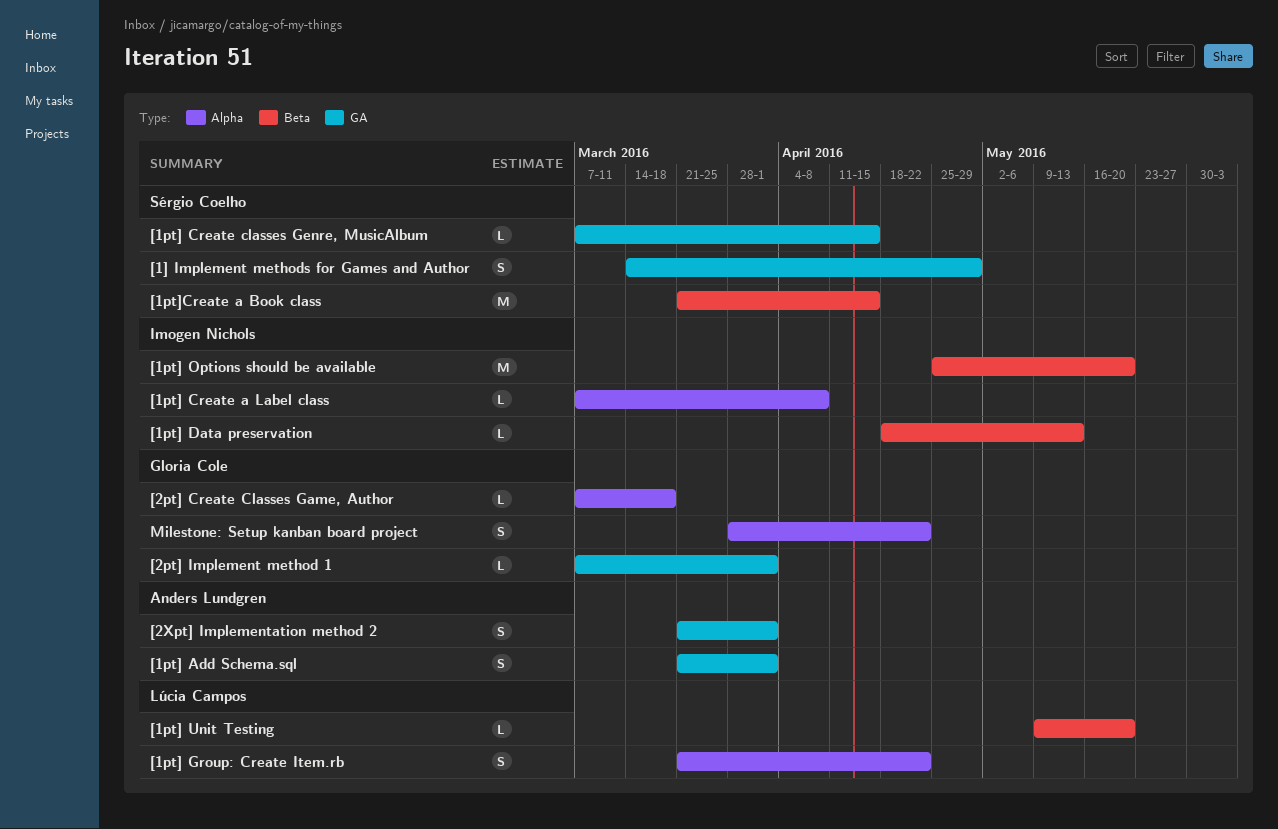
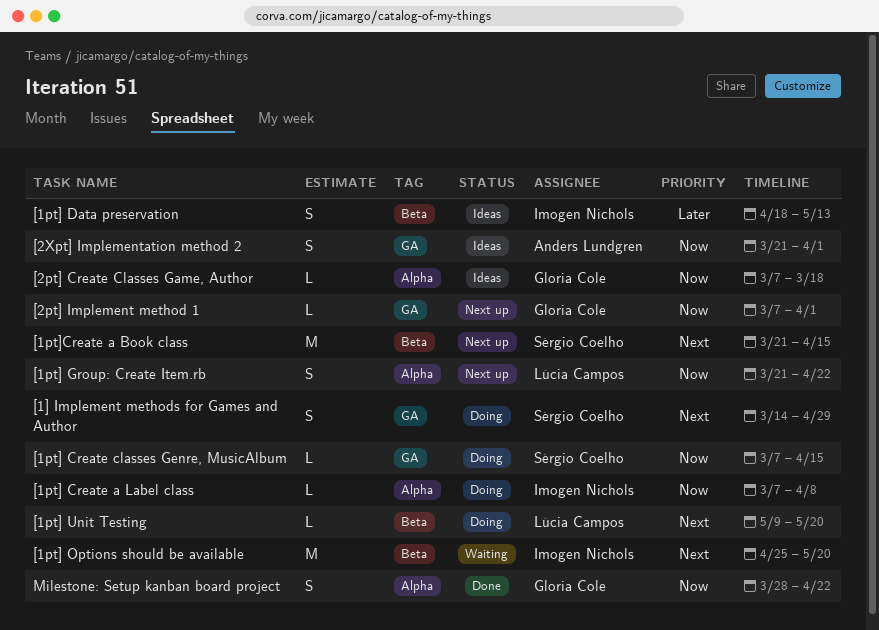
[1pt] Add Schema.sql: present -> none
[1pt] Data preservation, estimate: L -> S

